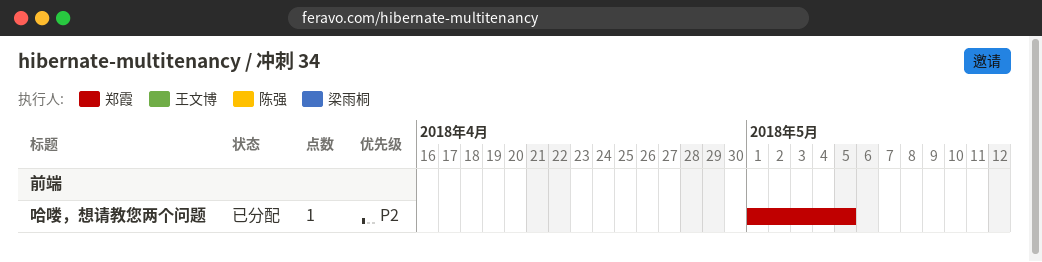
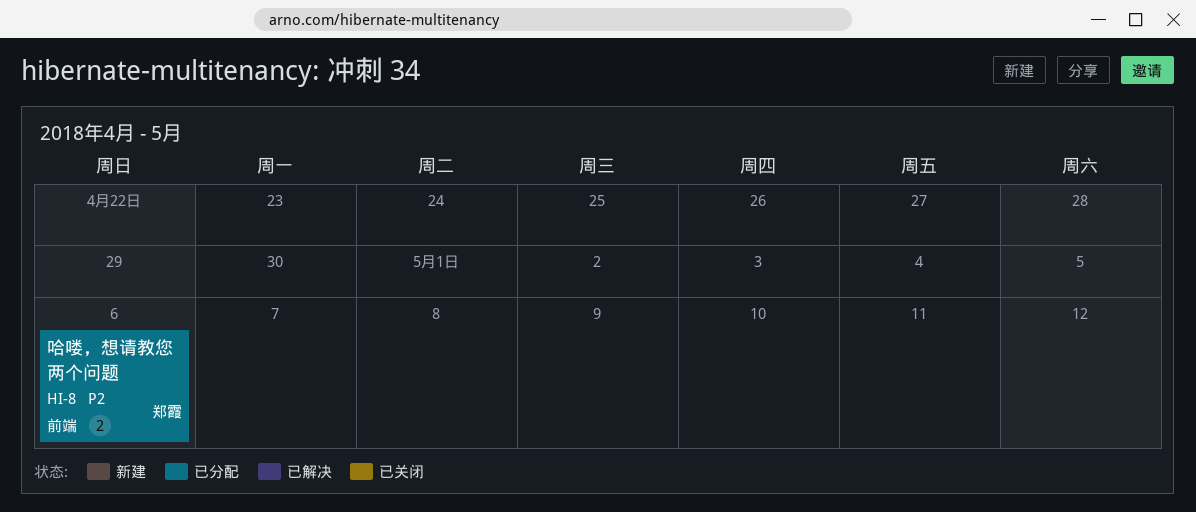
哈喽，想请教您两个问题, estimate: 1 -> 2
哈喽，想请教您两个问题, due: May 5 -> May 6

